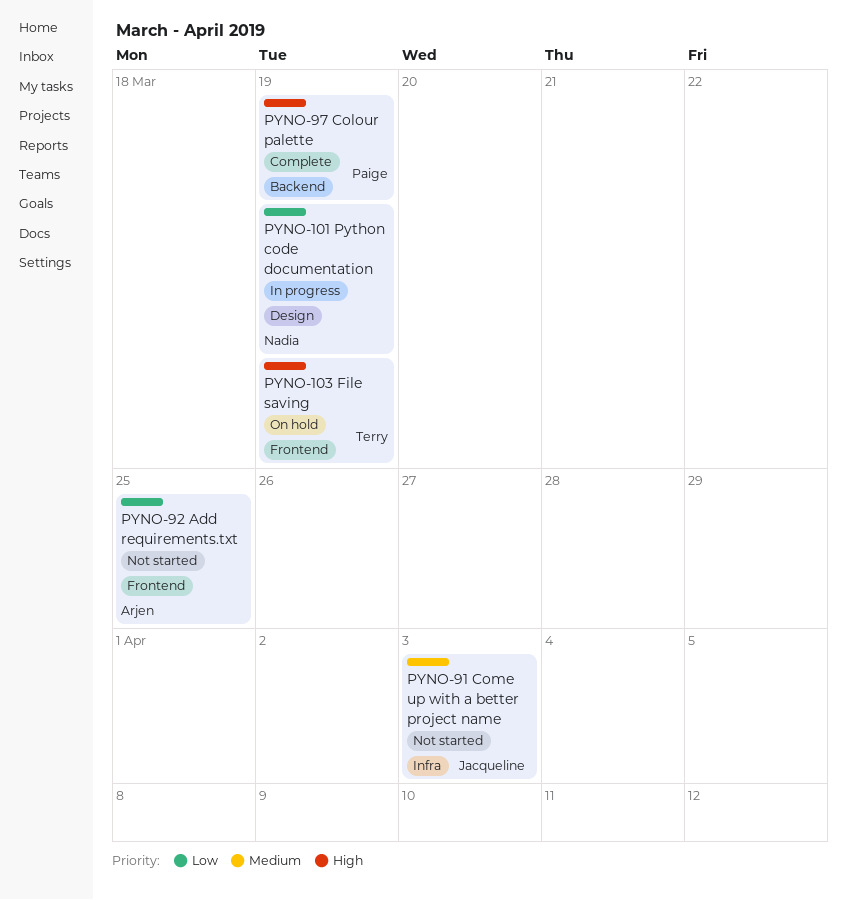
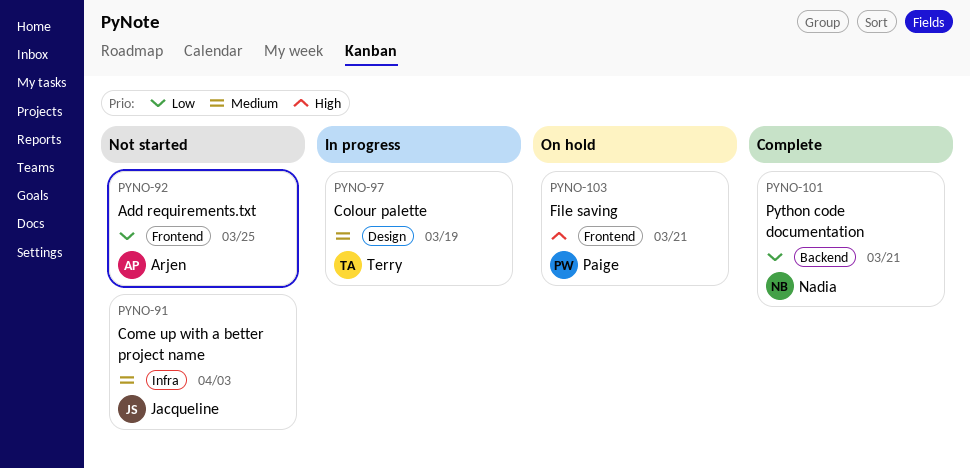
PYNO-97, status: Complete -> In progress
PYNO-97, owner: Paige -> Terry
PYNO-97, priority: High -> Medium
PYNO-97, label: Backend -> Design
PYNO-101, status: In progress -> Complete
PYNO-101, label: Design -> Backend
PYNO-101, due: Mar 19 -> Mar 21
PYNO-103, owner: Terry -> Paige
PYNO-103, due: Mar 19 -> Mar 21

